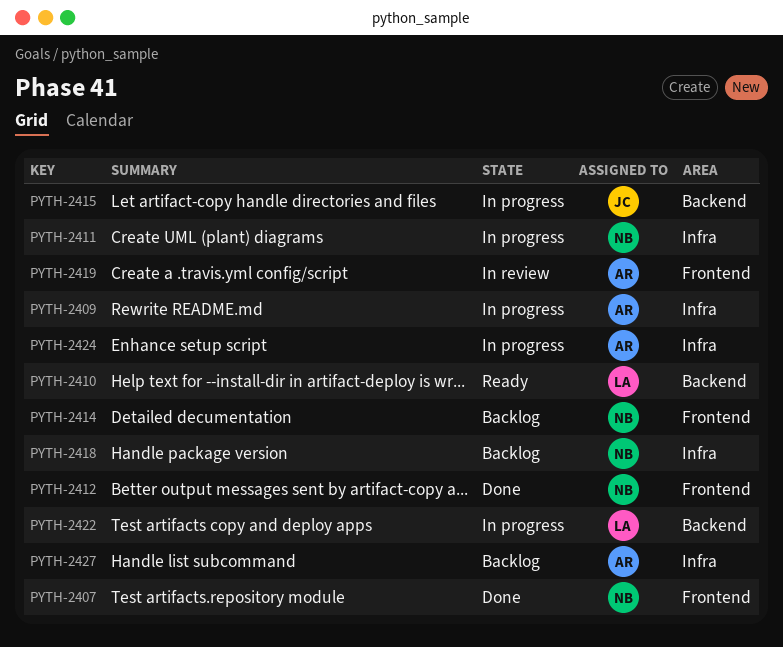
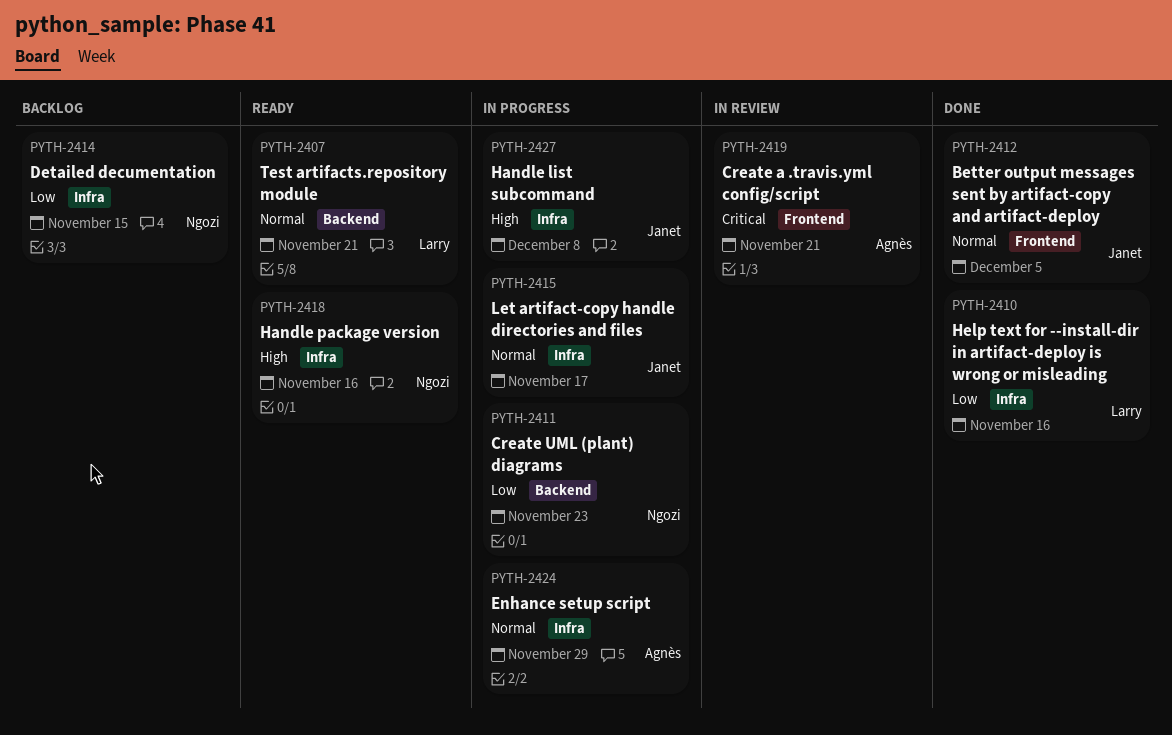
PYTH-2407, status: Done -> Ready
PYTH-2407, owner: Ngozi -> Larry
PYTH-2407, label: Frontend -> Backend
PYTH-2409: present -> none
PYTH-2410, status: Ready -> Done
PYTH-2410, label: Backend -> Infra
PYTH-2411, label: Infra -> Backend
PYTH-2412, owner: Ngozi -> Janet
PYTH-2414, label: Frontend -> Infra
PYTH-2415, label: Backend -> Infra
PYTH-2418, status: Backlog -> Ready
PYTH-2422: present -> none
PYTH-2427, status: Backlog -> In progress
PYTH-2427, owner: Agnès -> Janet

